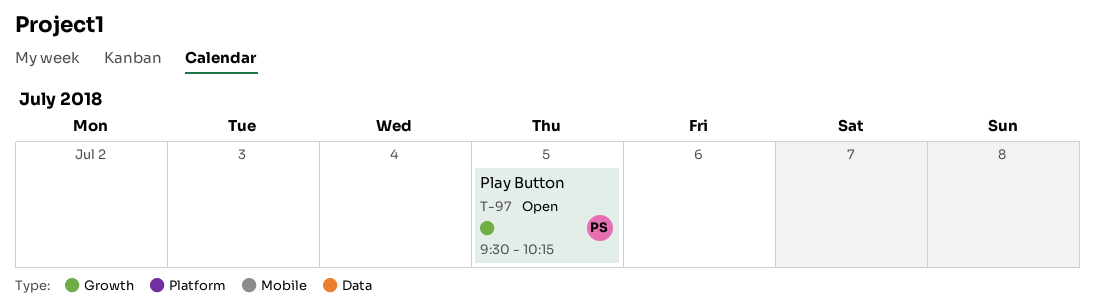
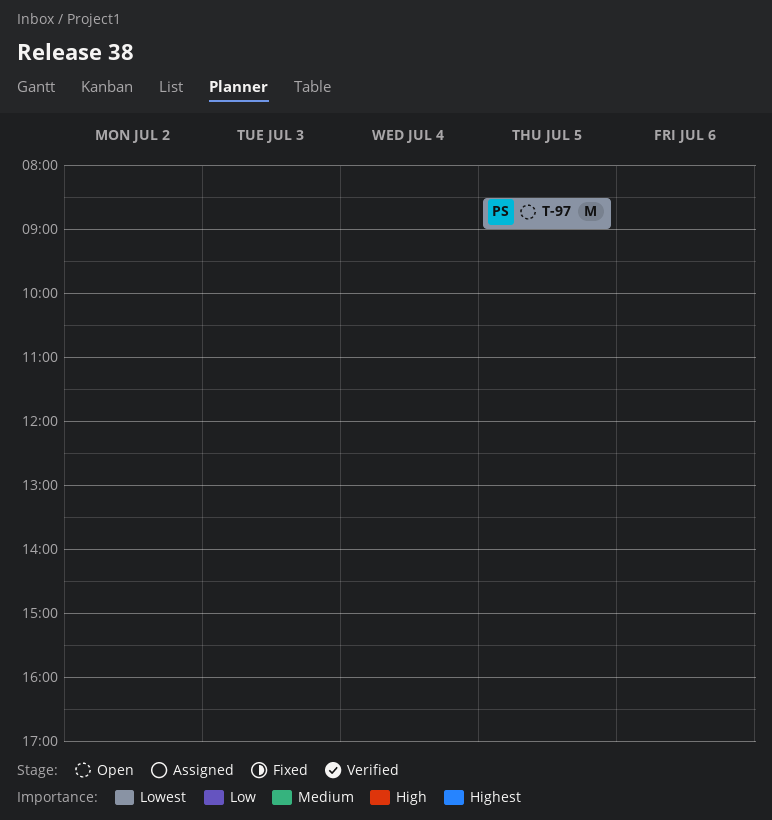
T-97, begins: 09:30 -> 08:30
T-97, ends: 10:15 -> 09:00

